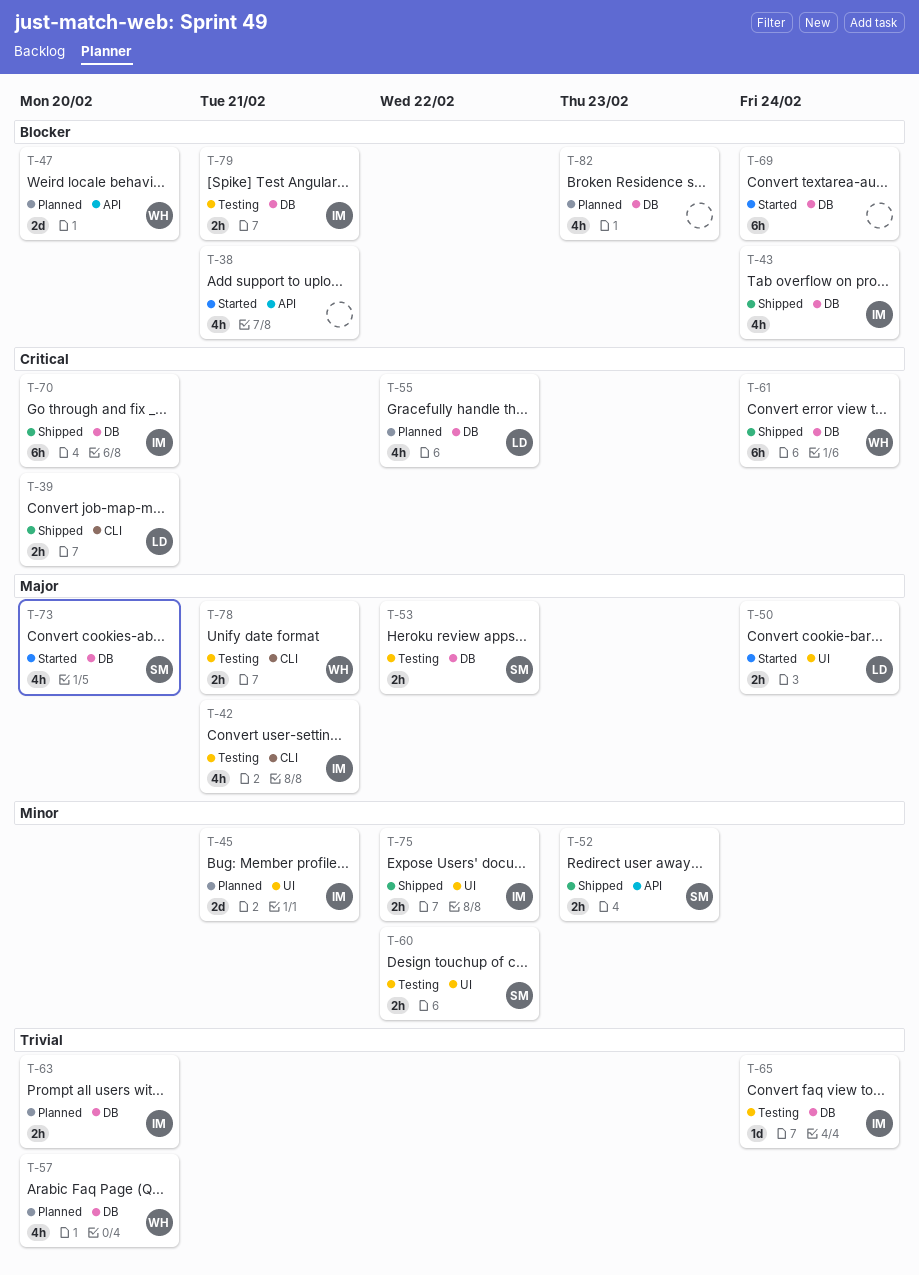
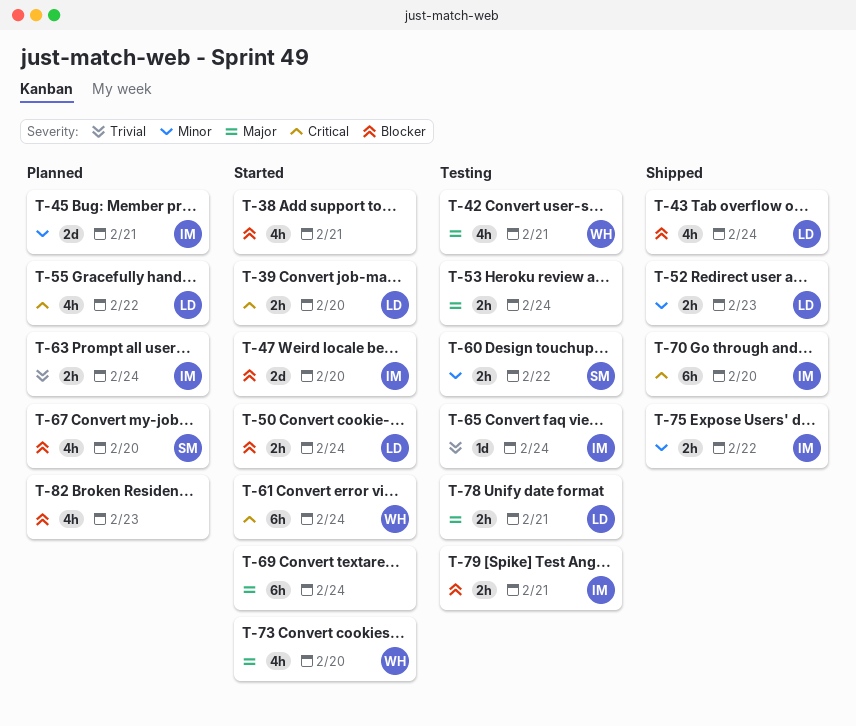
T-39, status: Shipped -> Started
T-42, owner: IM -> WH
T-43, owner: IM -> LD
T-47, status: Planned -> Started
T-47, owner: WH -> IM
T-50, priority: Major -> Blocker
T-52, owner: SM -> LD
T-53, owner: SM -> none
T-53, due: Feb 22 -> Feb 24
T-57: present -> none
T-61, status: Shipped -> Started
T-63, due: Feb 20 -> Feb 24
T-67: none -> present
T-69, priority: Blocker -> Major
T-73, owner: SM -> WH
T-78, owner: WH -> LD

